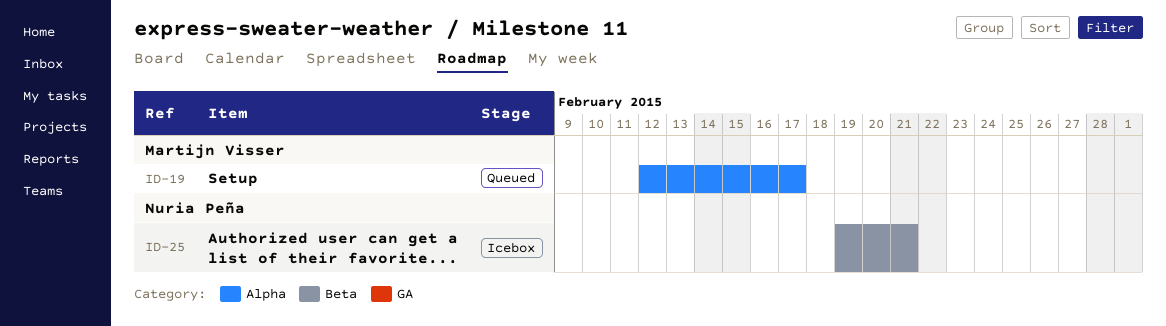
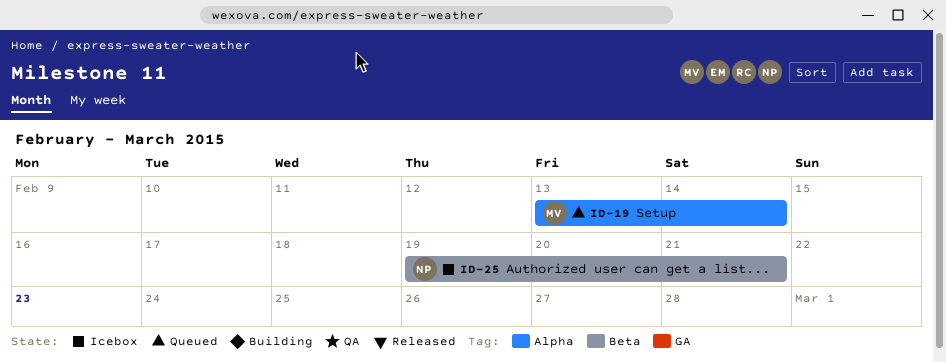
ID-19, start: Feb 12 -> Feb 13
ID-19, due: Feb 17 -> Feb 14

